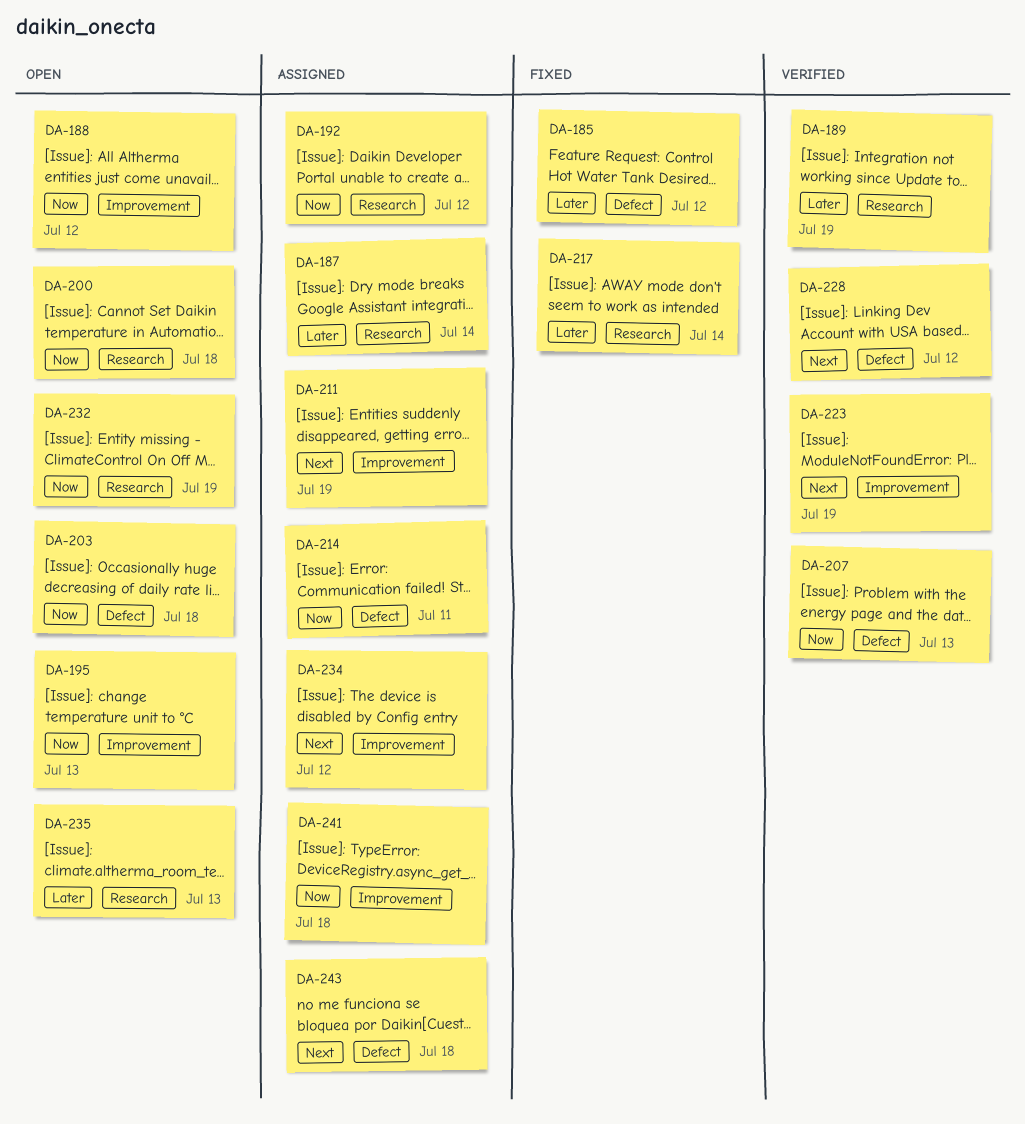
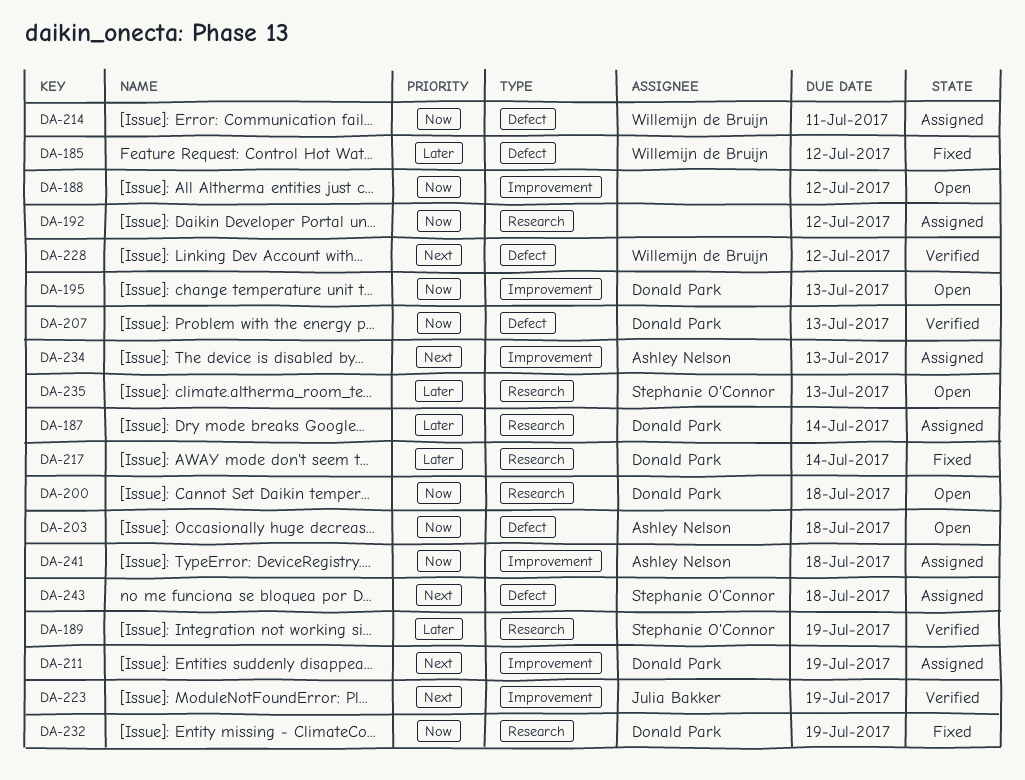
DA-232, status: Open -> Fixed
DA-234, due: Jul 12 -> Jul 13

